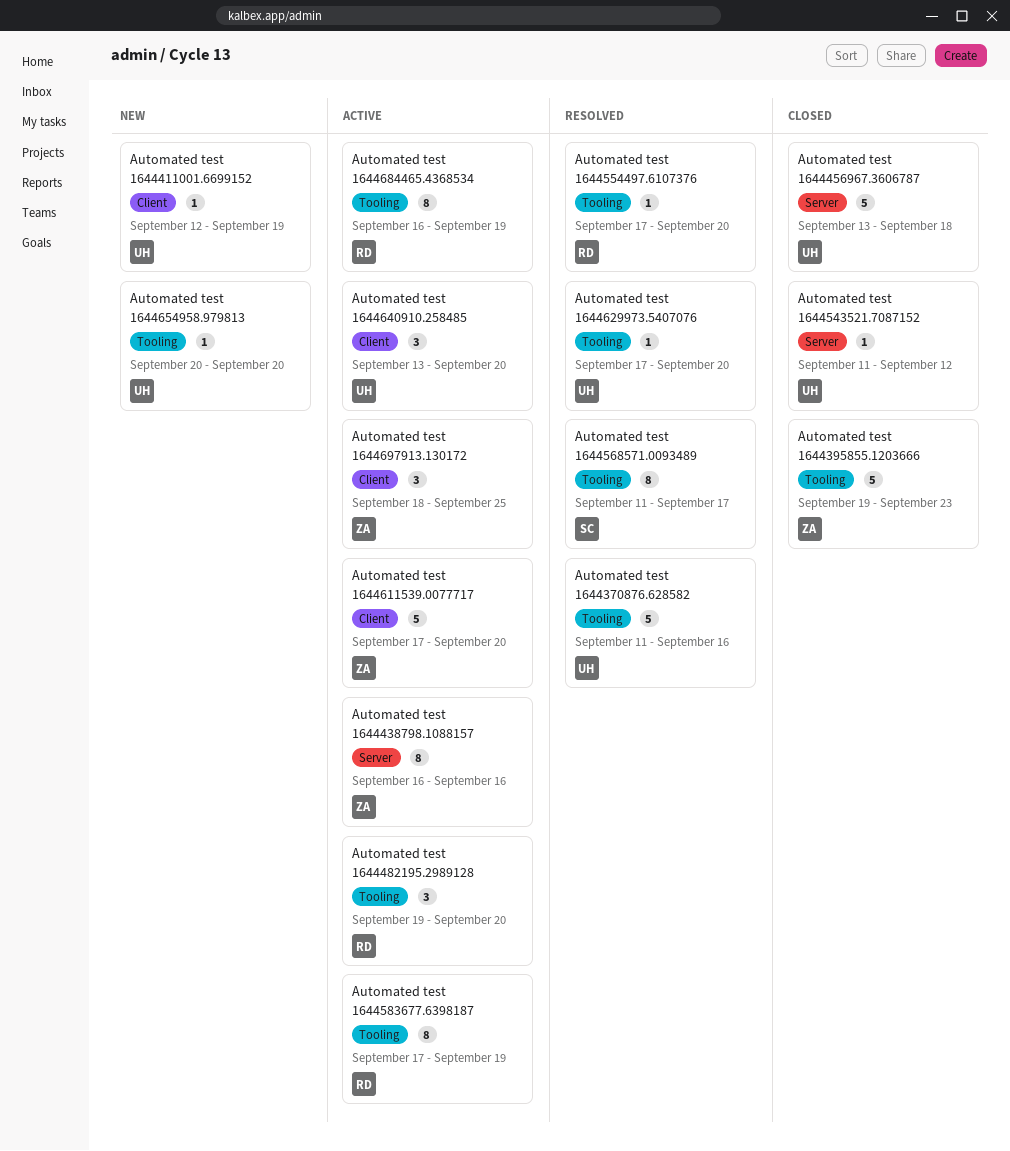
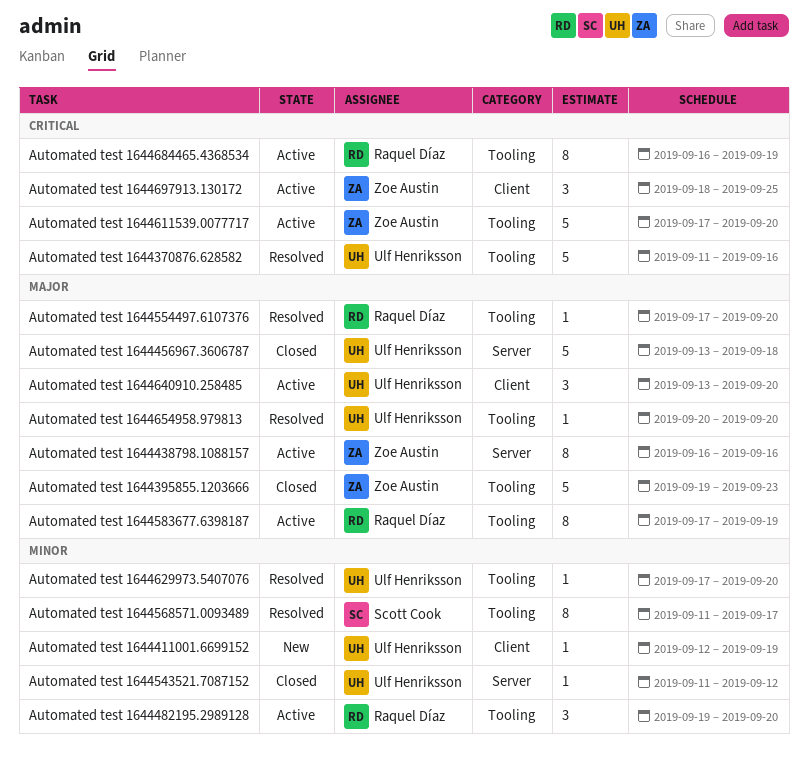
Automated test 1644611539.0077717, label: Client -> Tooling
Automated test 1644654958.979813, status: New -> Resolved

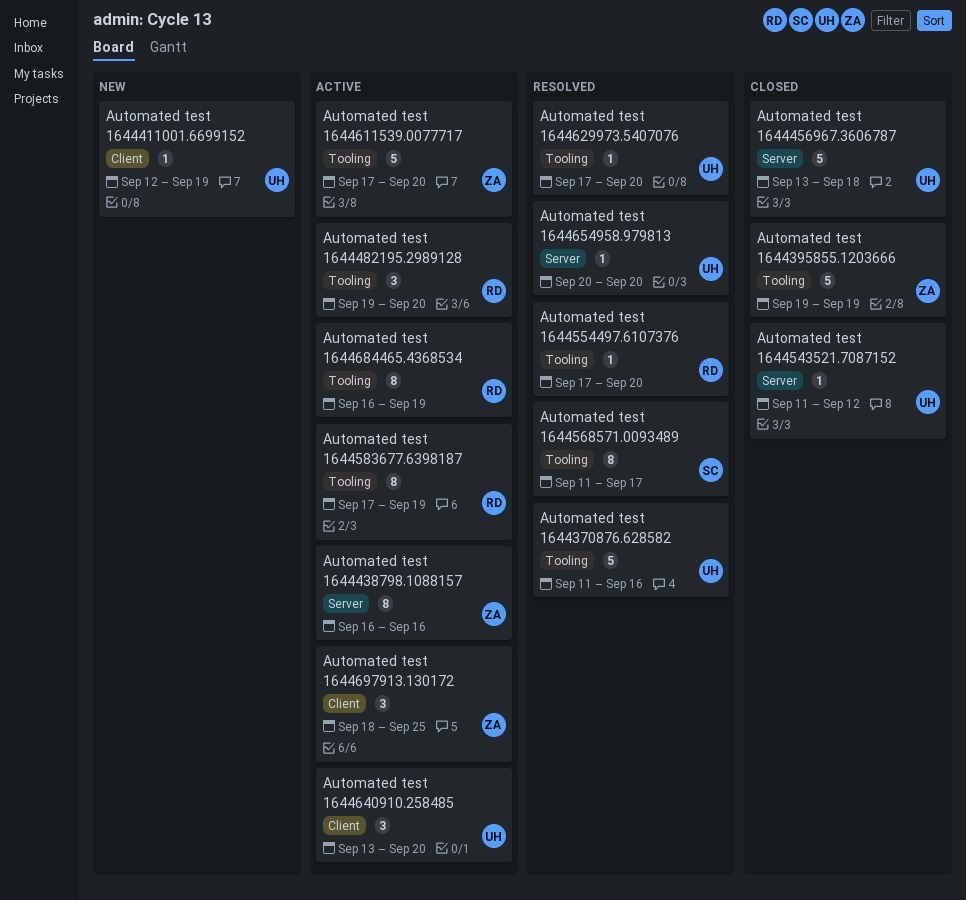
Automated test 1644395855.1203666, due: Sep 23 -> Sep 19
Automated test 1644654958.979813, label: Tooling -> Server

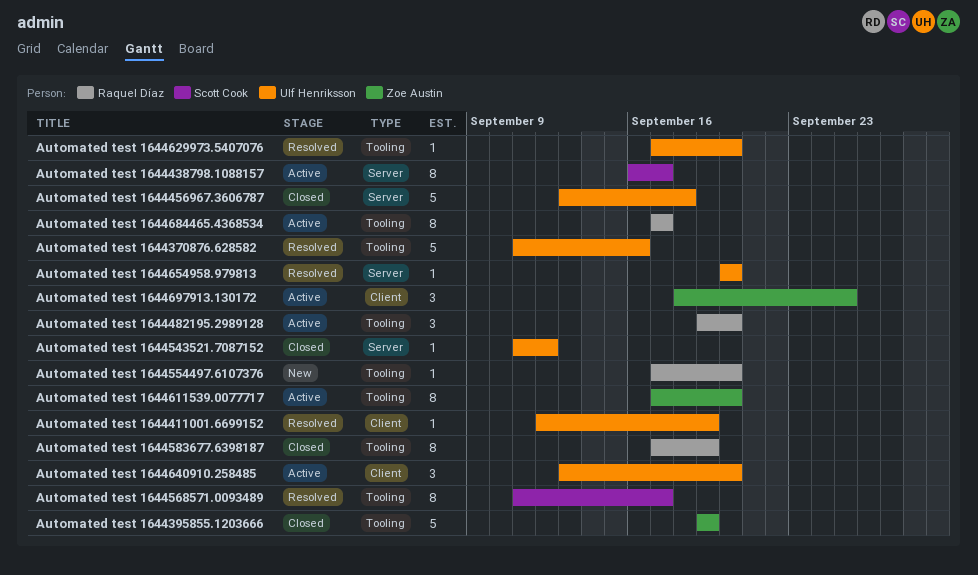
Automated test 1644411001.6699152, status: New -> Resolved
Automated test 1644438798.1088157, owner: Zoe Austin -> Scott Cook
Automated test 1644438798.1088157, due: Sep 16 -> Sep 17
Automated test 1644554497.6107376, status: Resolved -> New
Automated test 1644583677.6398187, status: Active -> Closed
Automated test 1644611539.0077717, estimate: 5 -> 8
Automated test 1644684465.4368534, start: Sep 16 -> Sep 17
Automated test 1644684465.4368534, due: Sep 19 -> Sep 17

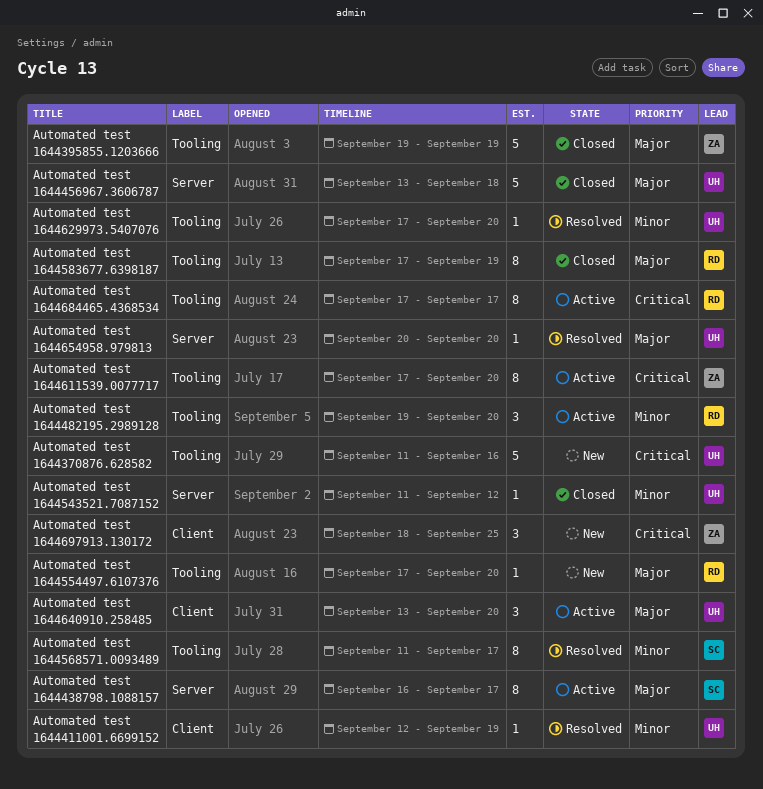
Automated test 1644370876.628582, status: Resolved -> New
Automated test 1644697913.130172, status: Active -> New

